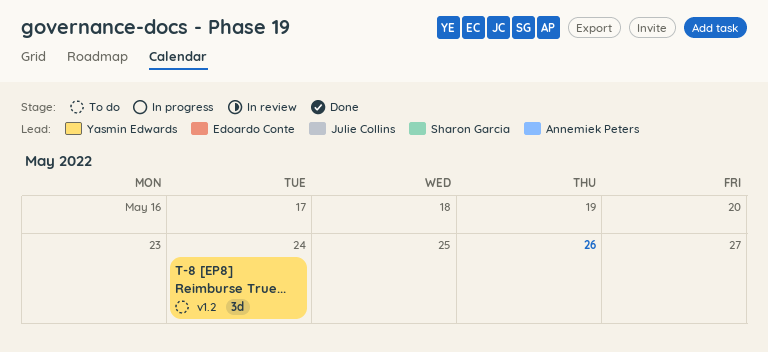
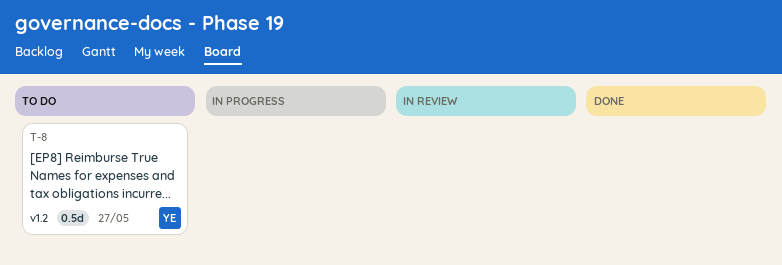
T-8, estimate: 3d -> 0.5d
T-8, due: May 24 -> May 27

